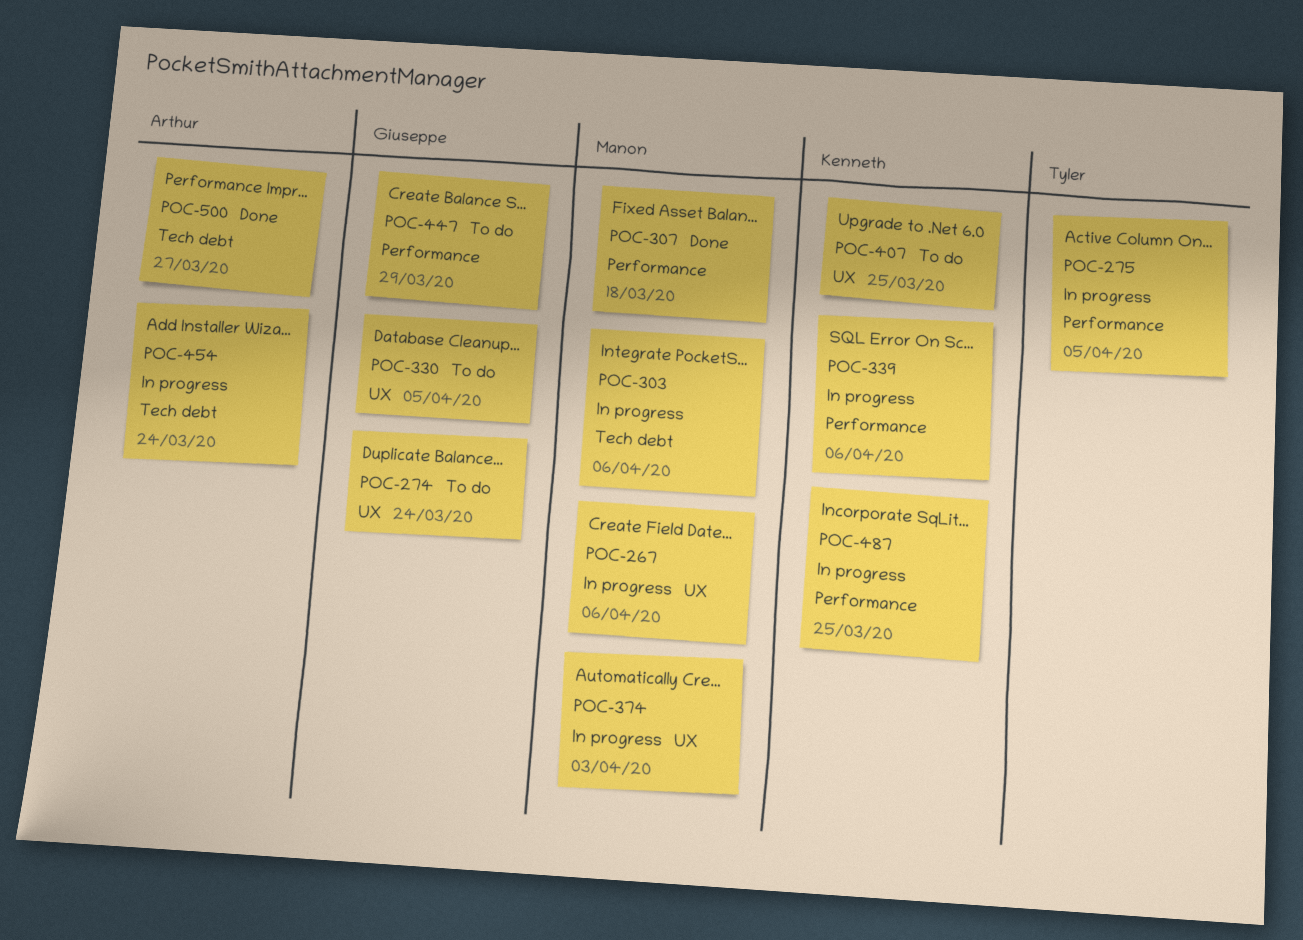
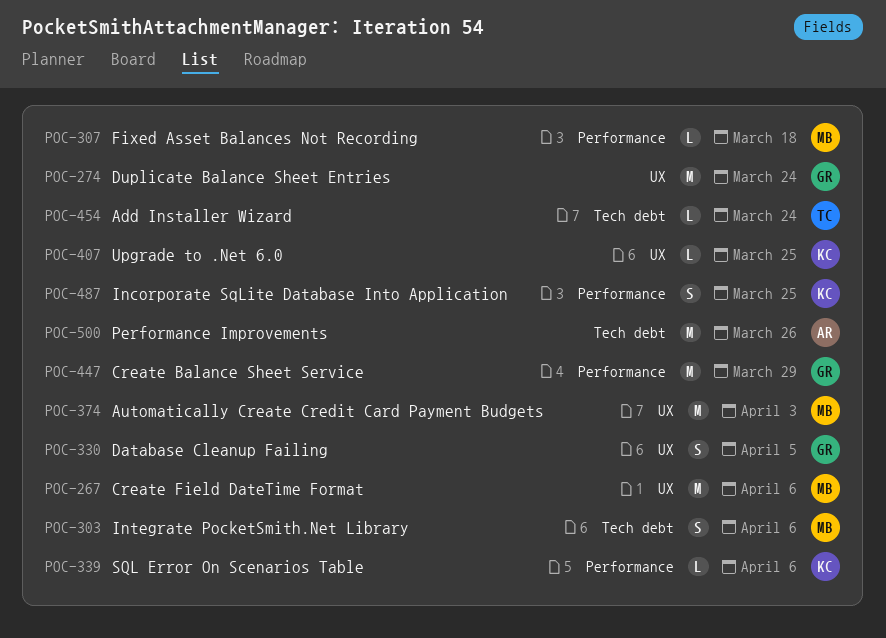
POC-275: present -> none
POC-454, owner: Arthur -> Tyler
POC-500, due: Mar 27 -> Mar 26

